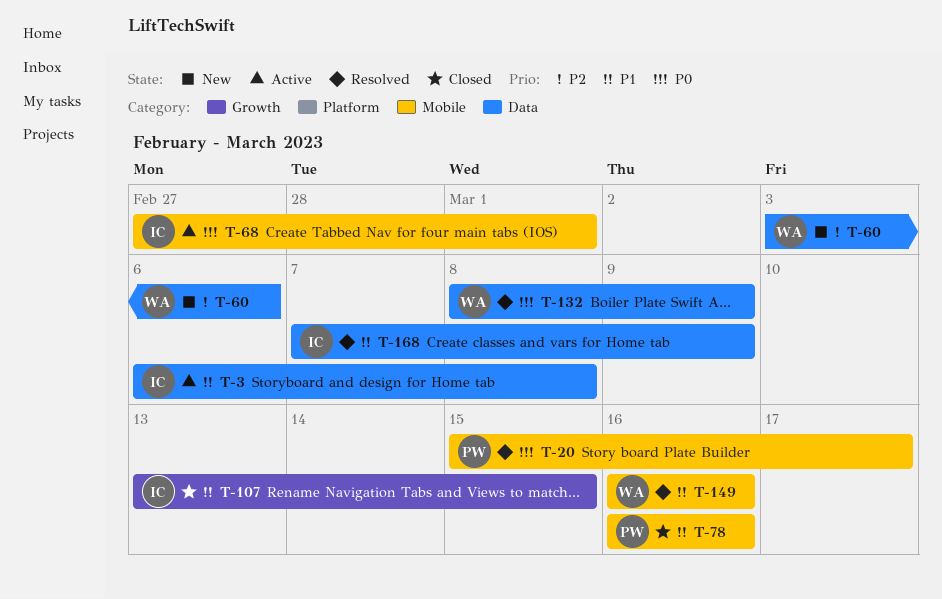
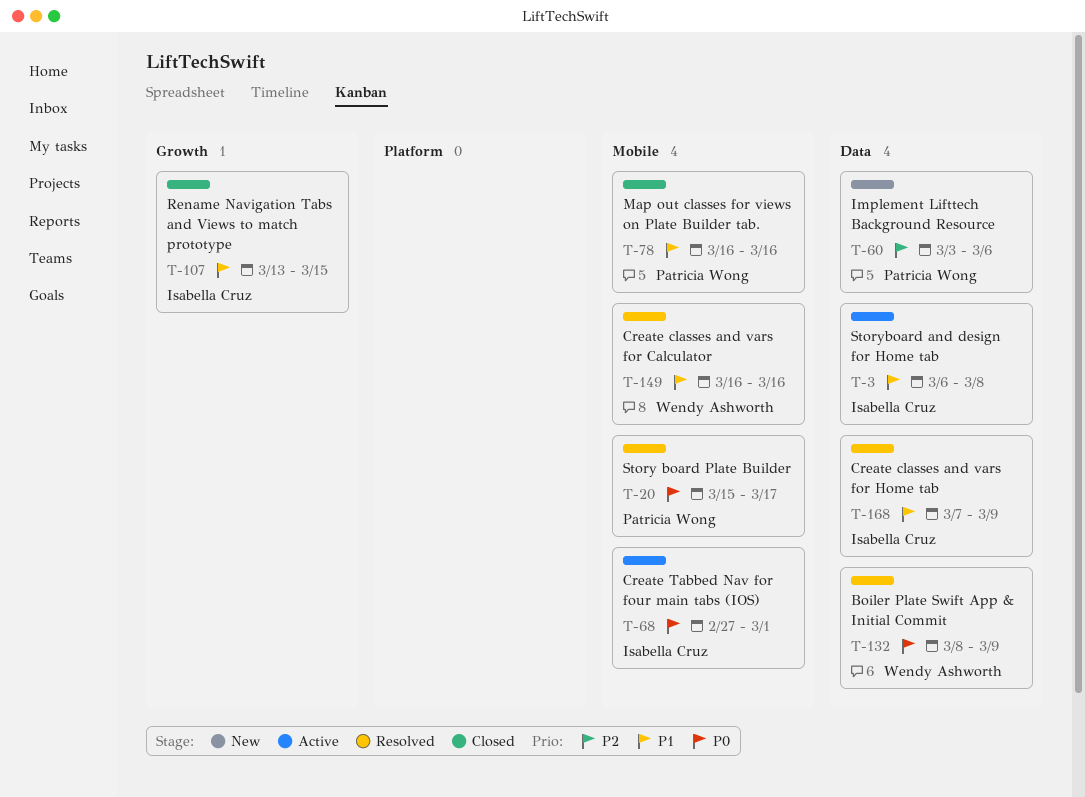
T-60, owner: Wendy Ashworth -> Patricia Wong

